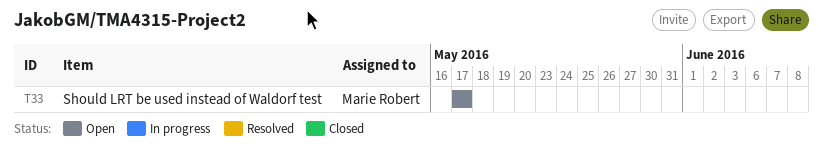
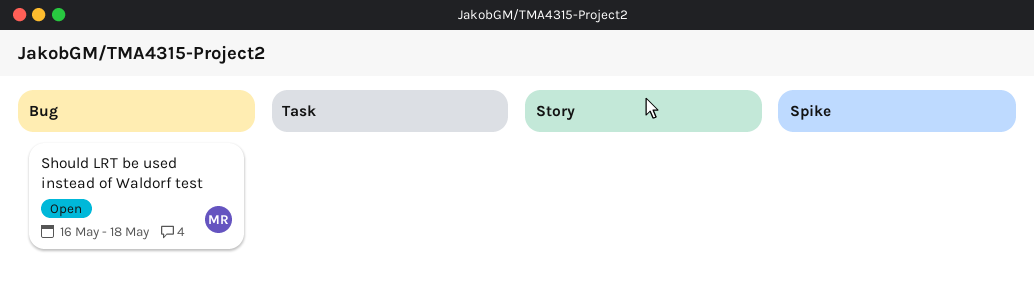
Should LRT be used instead of Waldorf test, start: May 17 -> May 16
Should LRT be used instead of Waldorf test, due: May 17 -> May 18

